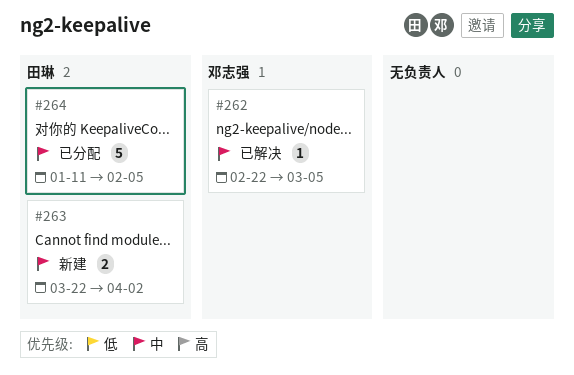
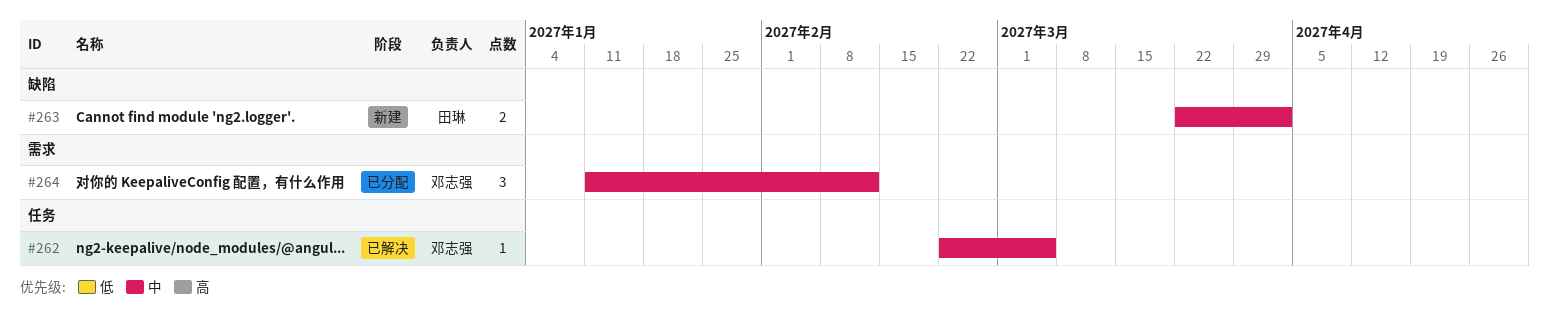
#264, owner: 田琳 -> 邓志强
#264, estimate: 5 -> 3
#264, due: Feb 5 -> Feb 12

